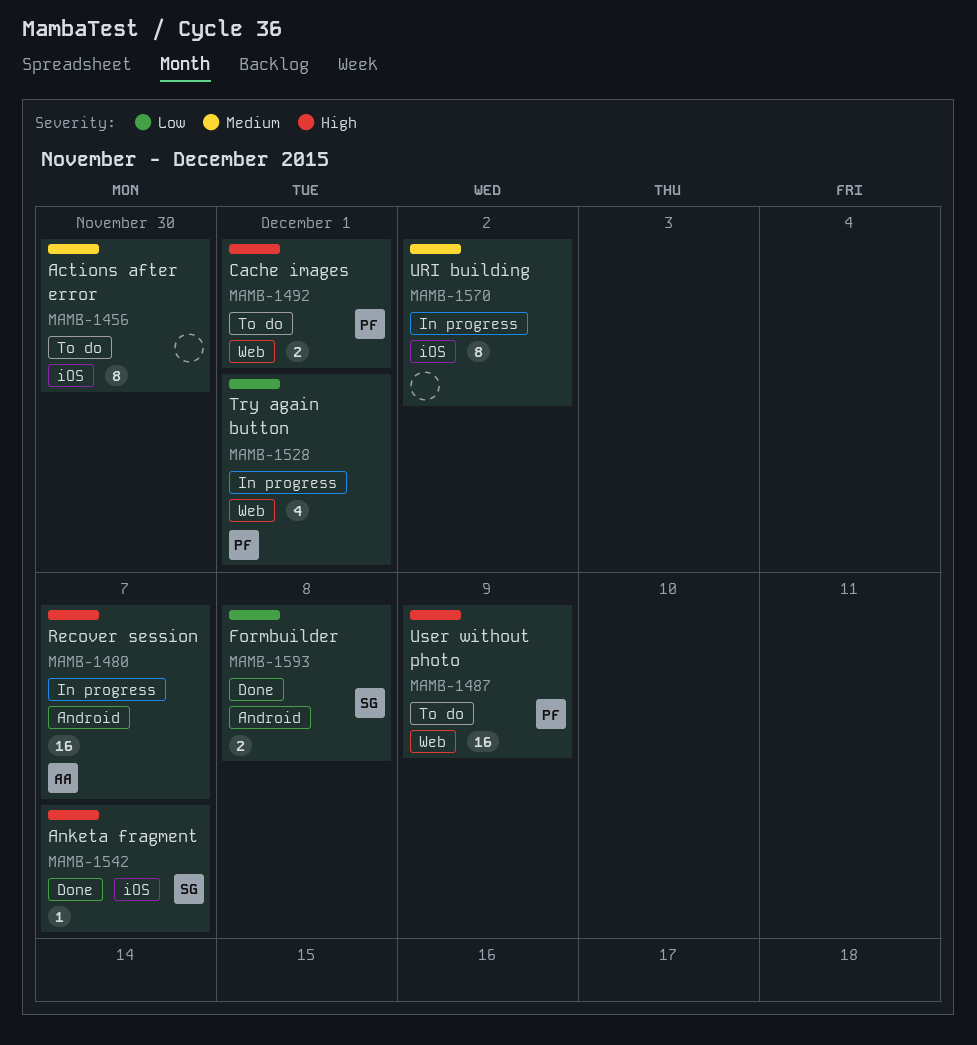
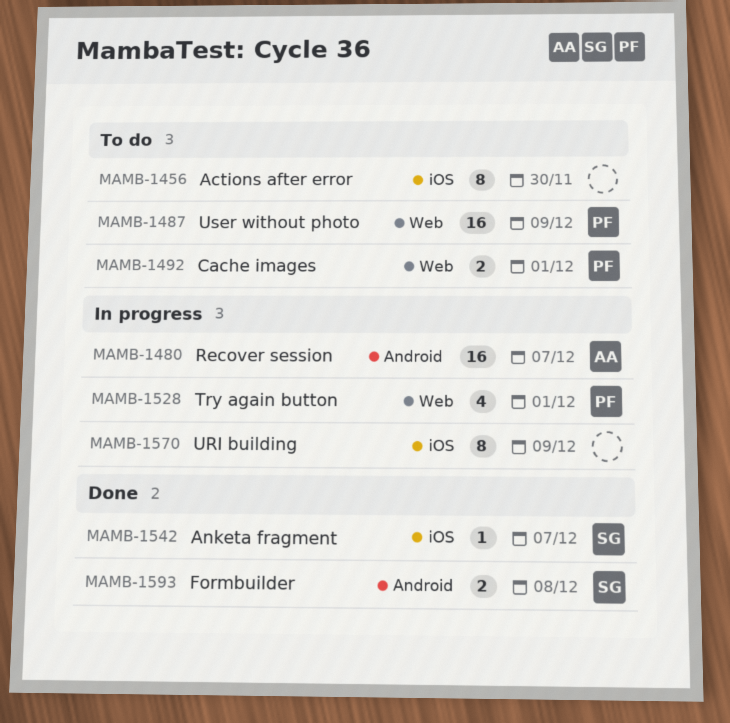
MAMB-1570, due: Dec 2 -> Dec 9

